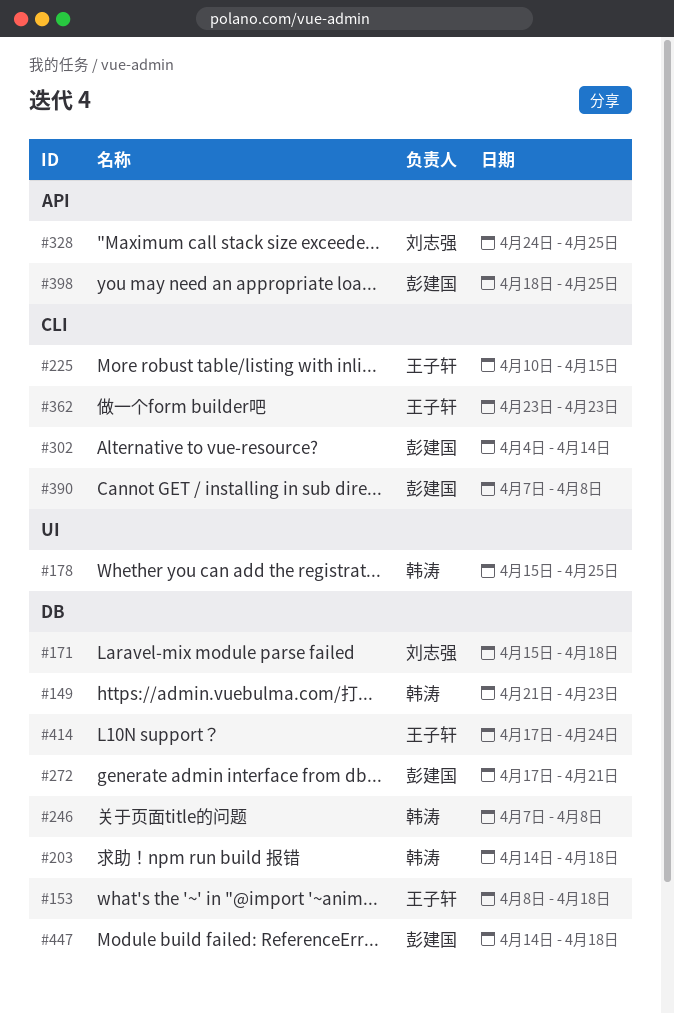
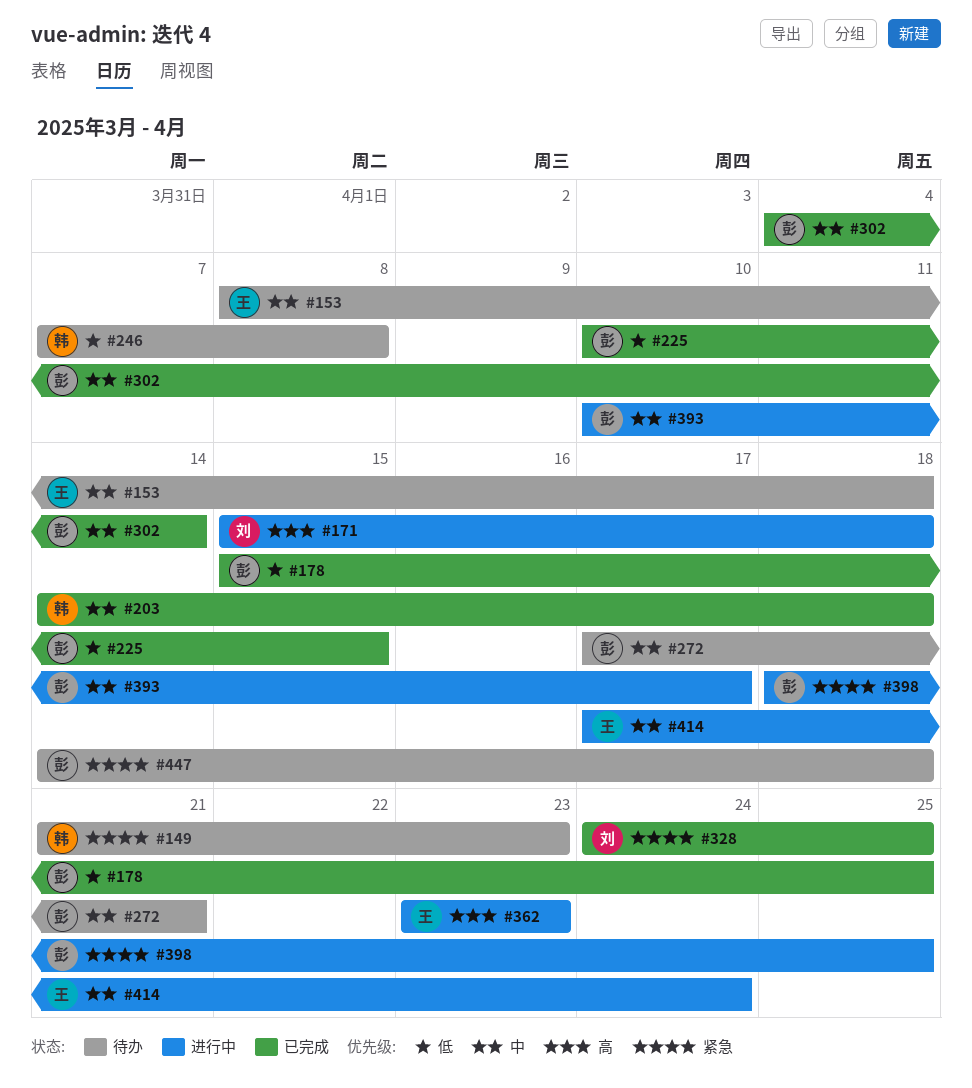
#178, owner: 韩涛 -> 彭建国
#225, owner: 王子轩 -> 彭建国
#390: present -> none
#393: none -> present

